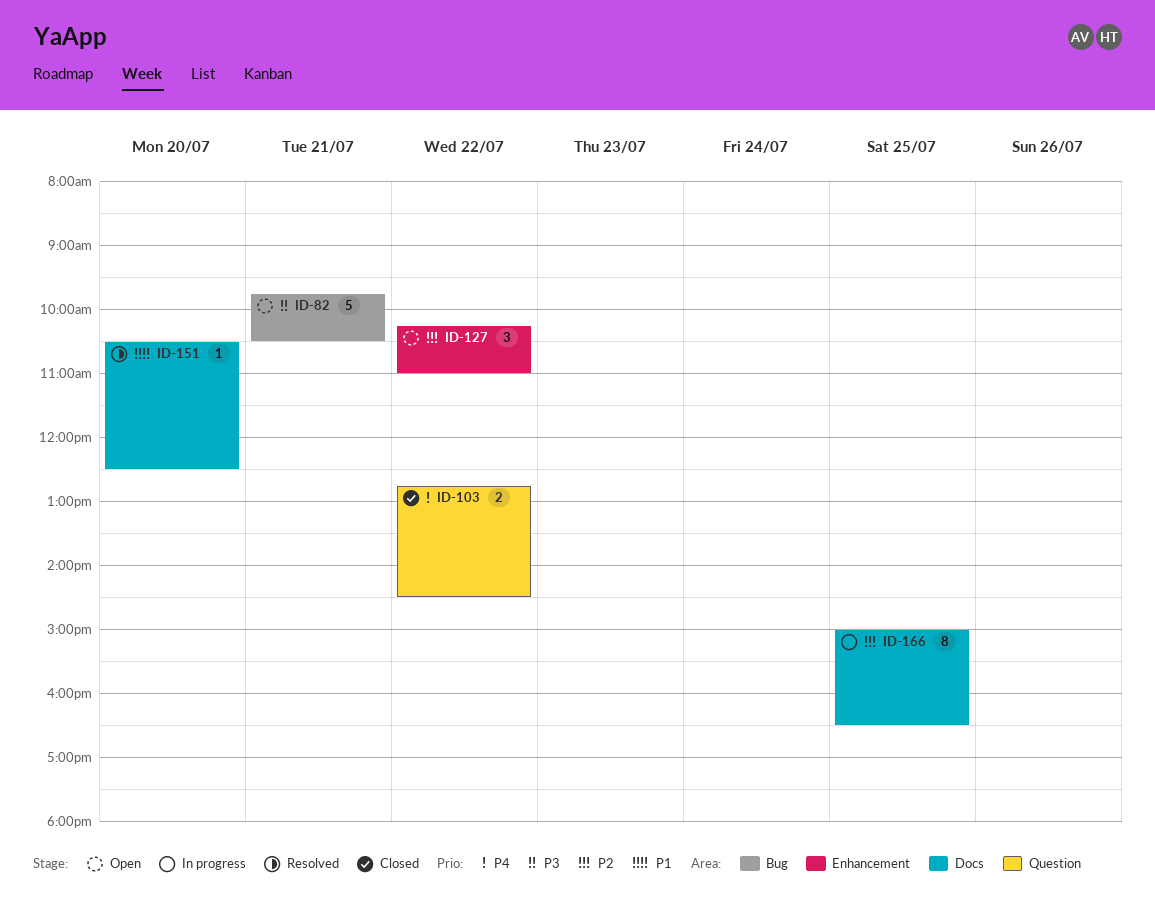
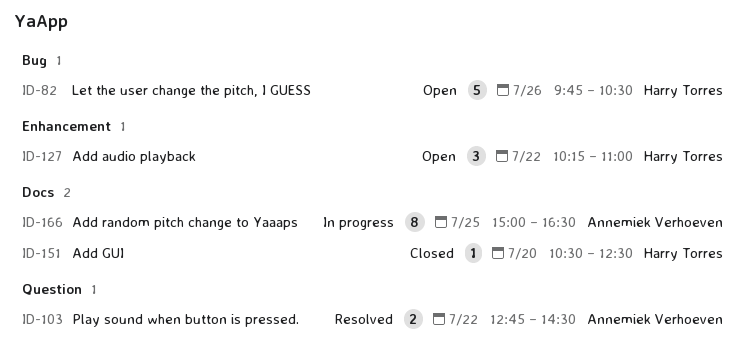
ID-82, day: Jul 21 -> Jul 26
ID-103, status: Closed -> Resolved
ID-151, status: Resolved -> Closed

